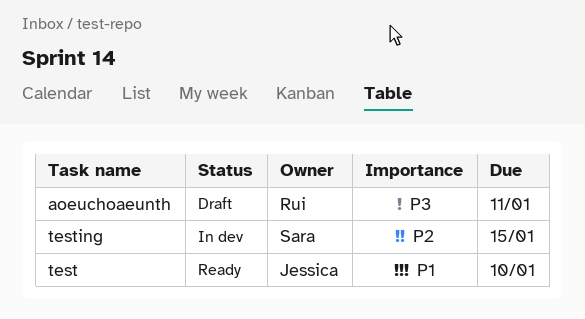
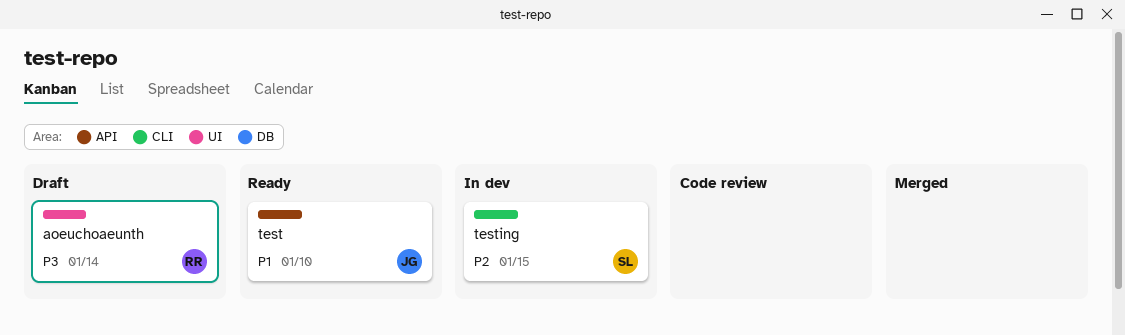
aoeuchoaeunth, due: Jan 11 -> Jan 14

